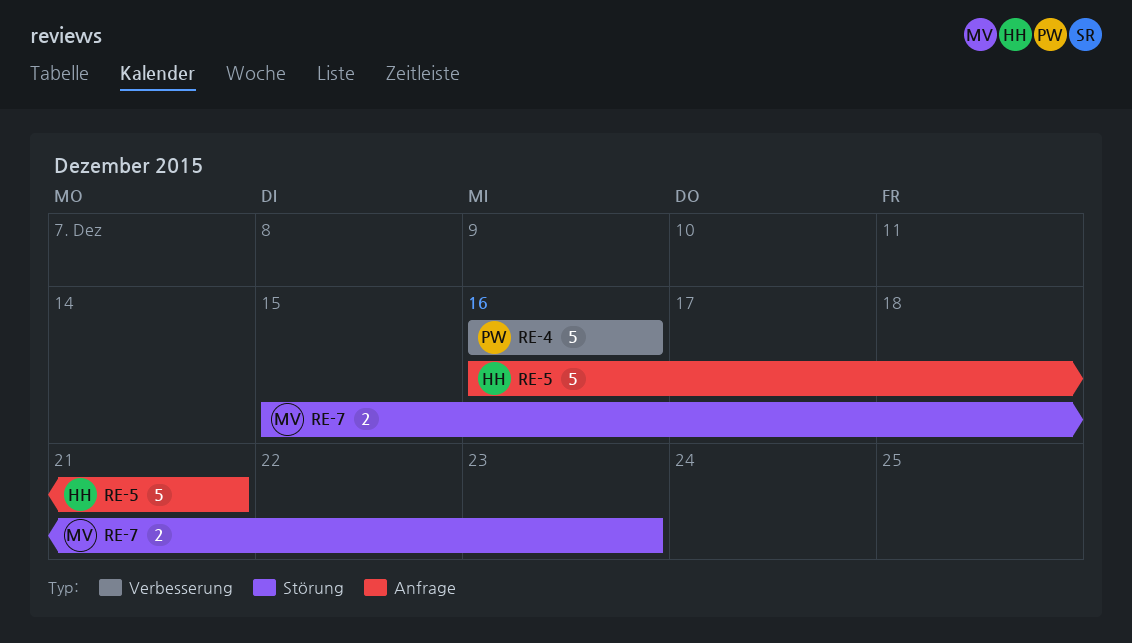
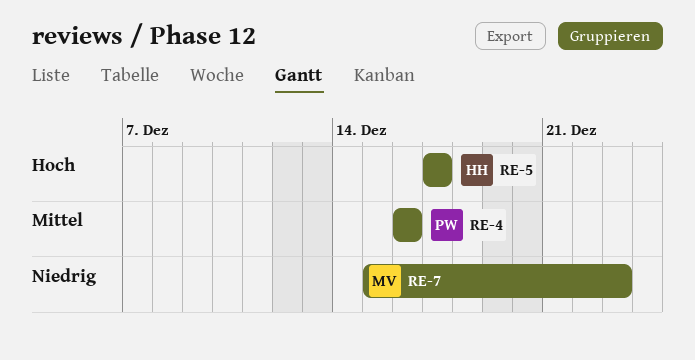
RE-5, start: Dec 16 -> Dec 17
RE-5, due: Dec 21 -> Dec 17

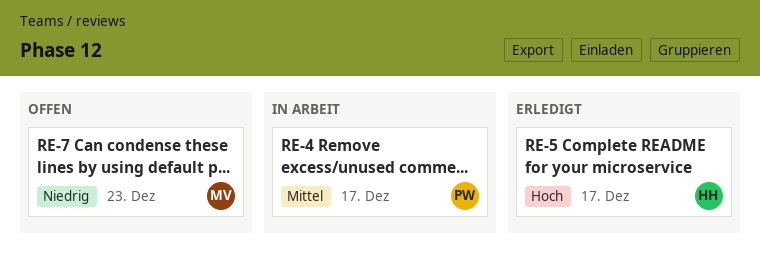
RE-4, due: Dec 16 -> Dec 17

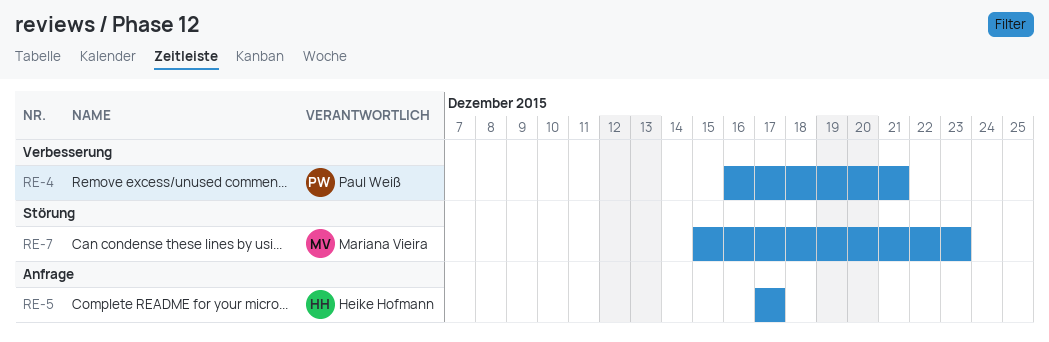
RE-4, due: Dec 17 -> Dec 21

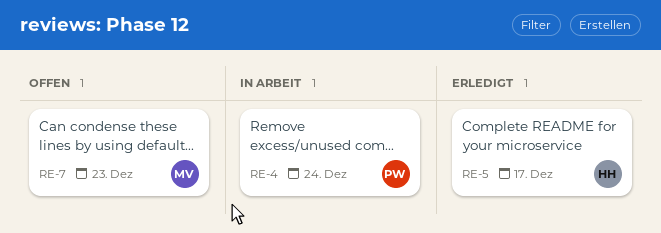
RE-4, due: Dec 21 -> Dec 24

